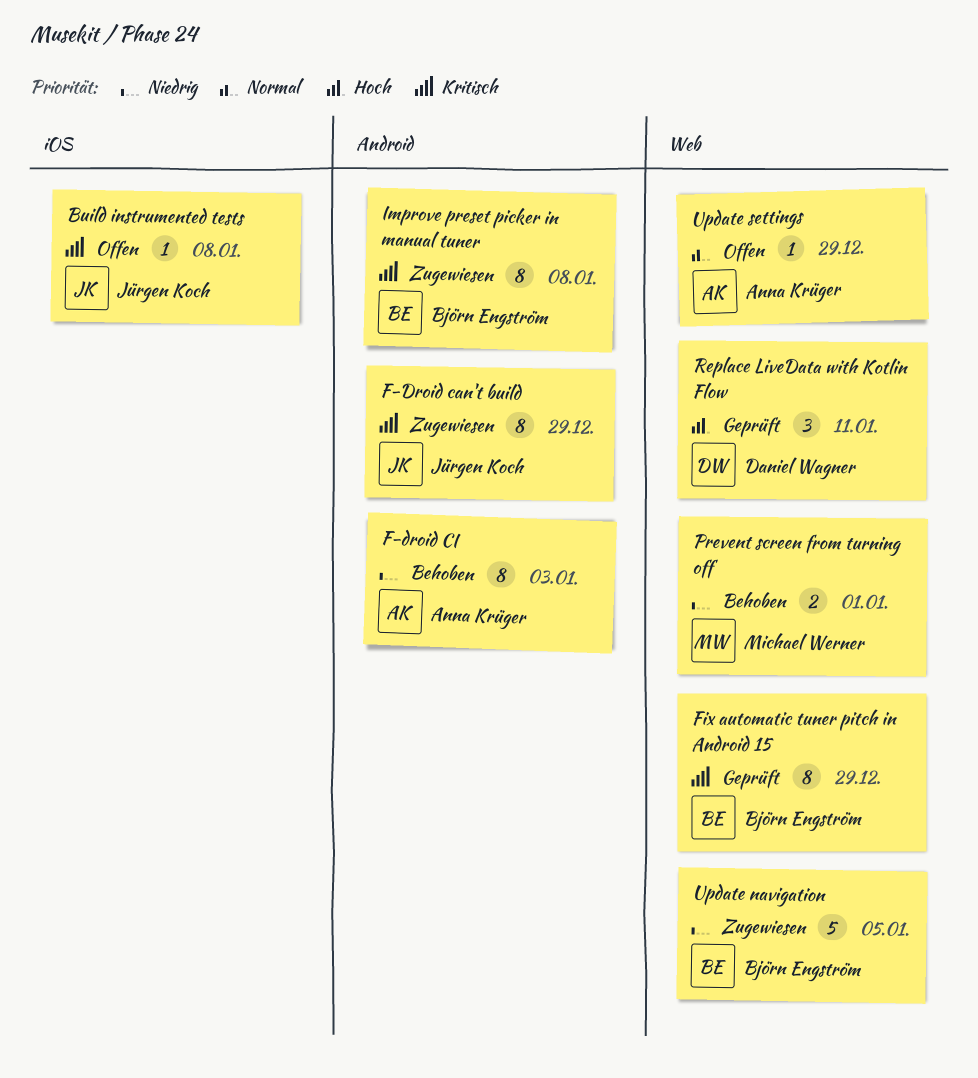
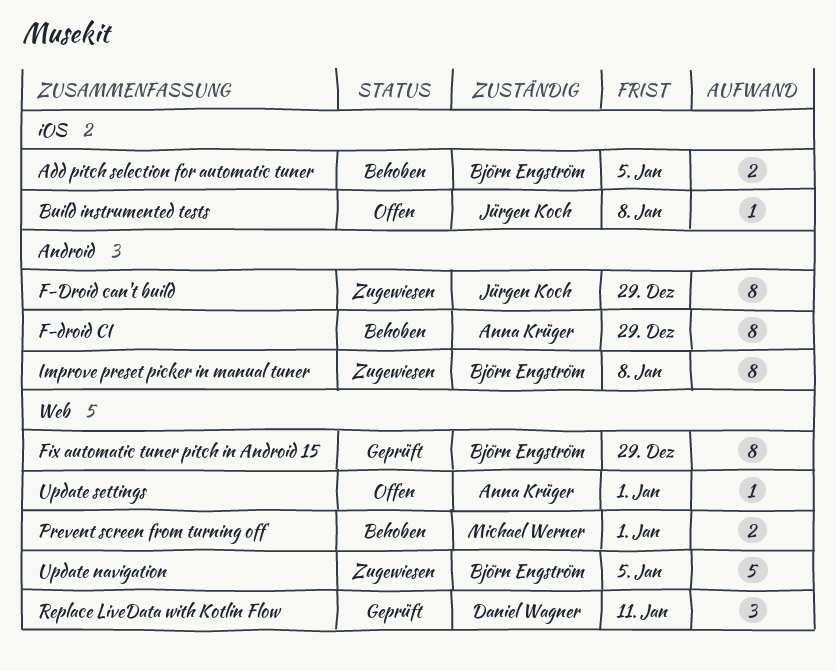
Add pitch selection for automatic tuner: none -> present
F-droid CI, due: Jan 3 -> Dec 29
Update settings, due: Dec 29 -> Jan 1

